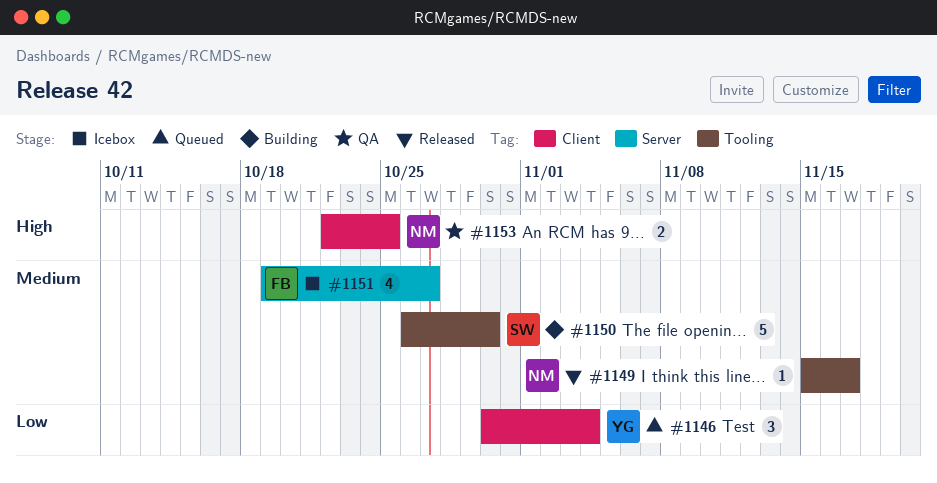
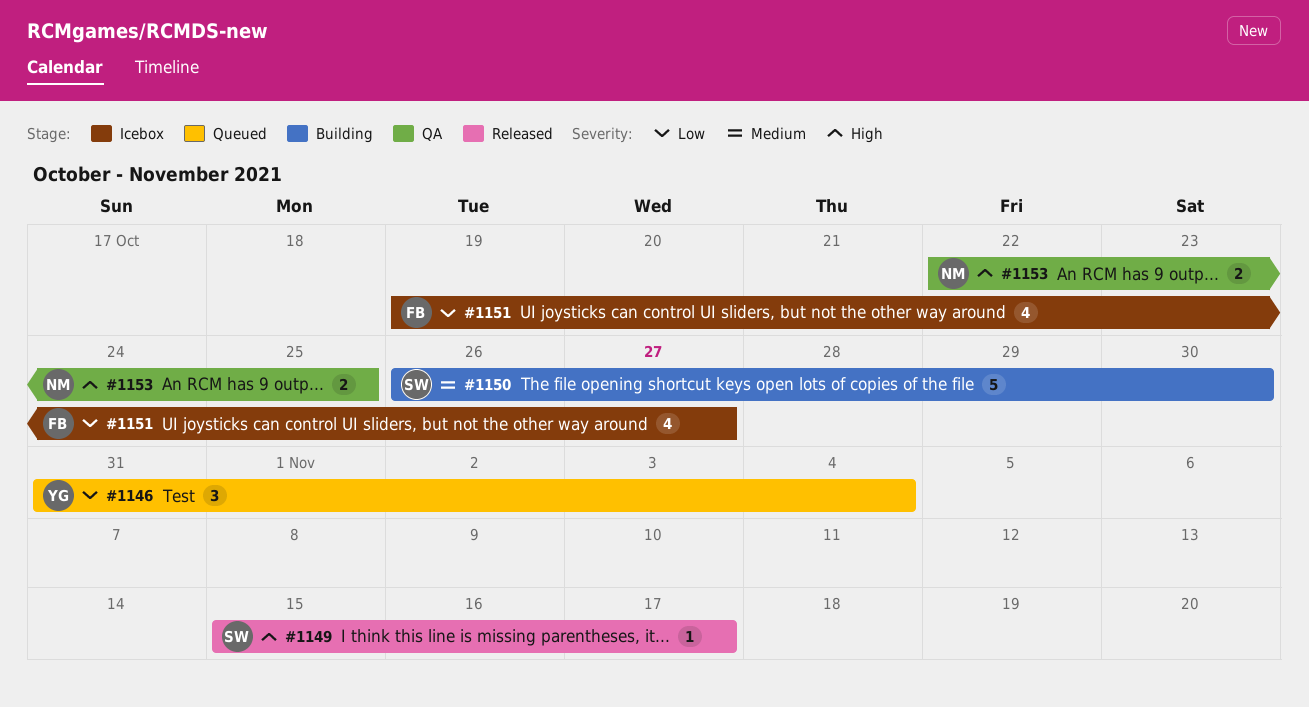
#1146, start: Oct 30 -> Oct 31
#1149, owner: NM -> SW
#1149, priority: Medium -> High
#1151, priority: Medium -> Low

